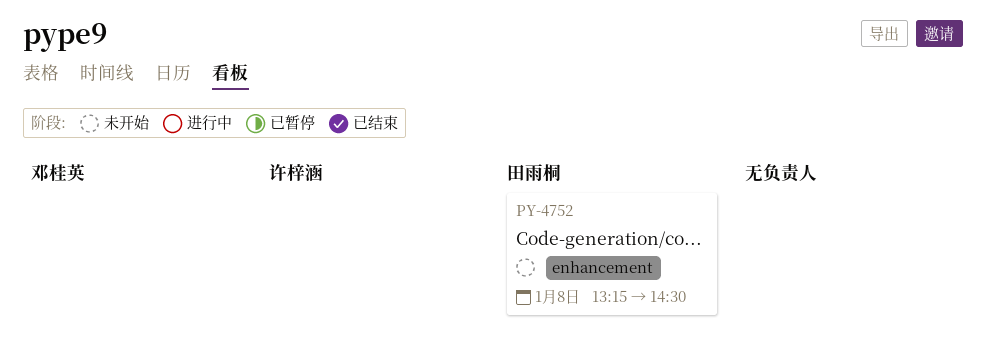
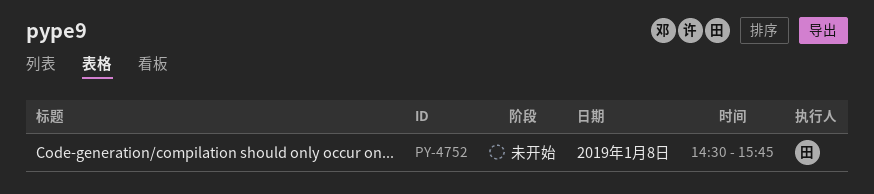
PY-4752, begins: 13:15 -> 14:30
PY-4752, ends: 14:30 -> 15:45

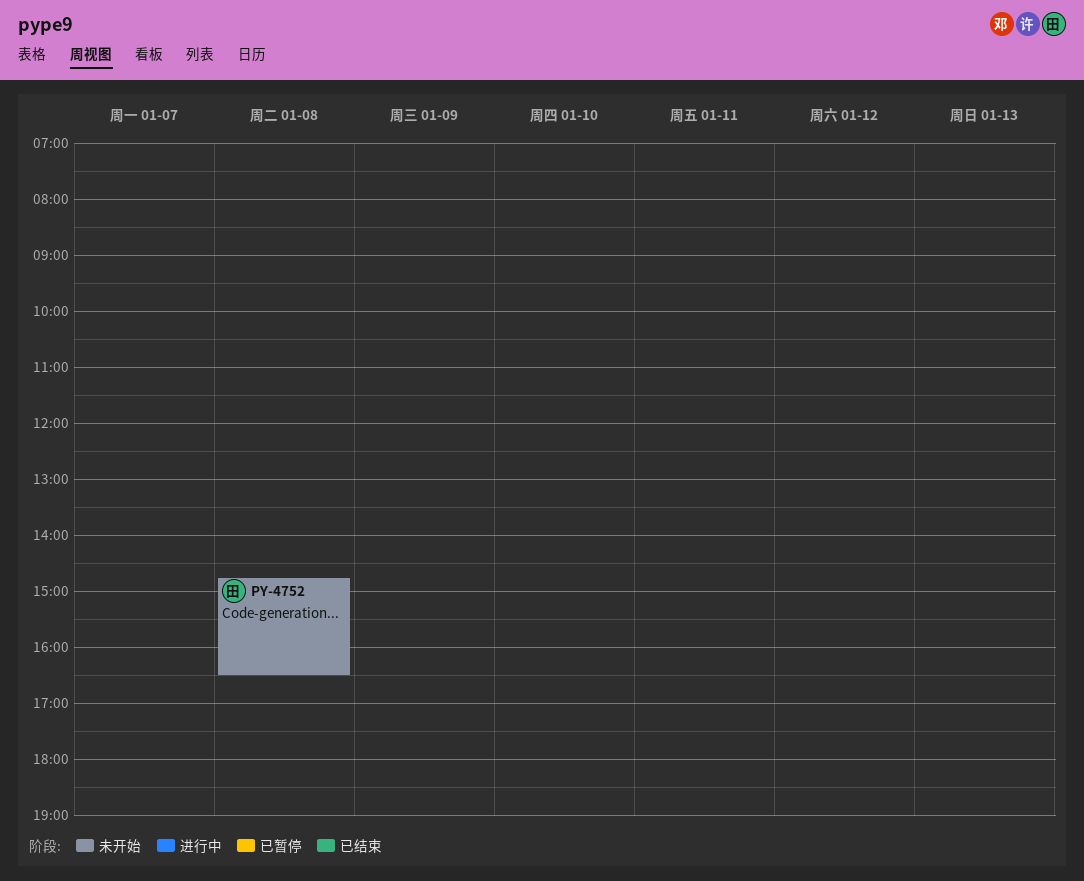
PY-4752, begins: 14:30 -> 14:45
PY-4752, ends: 15:45 -> 16:30

